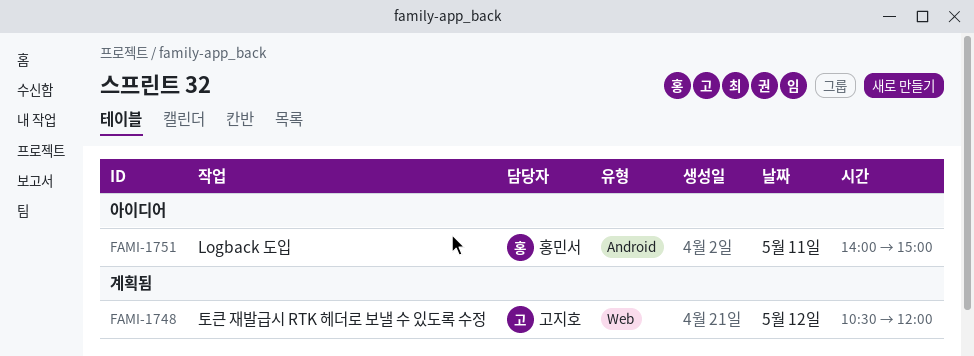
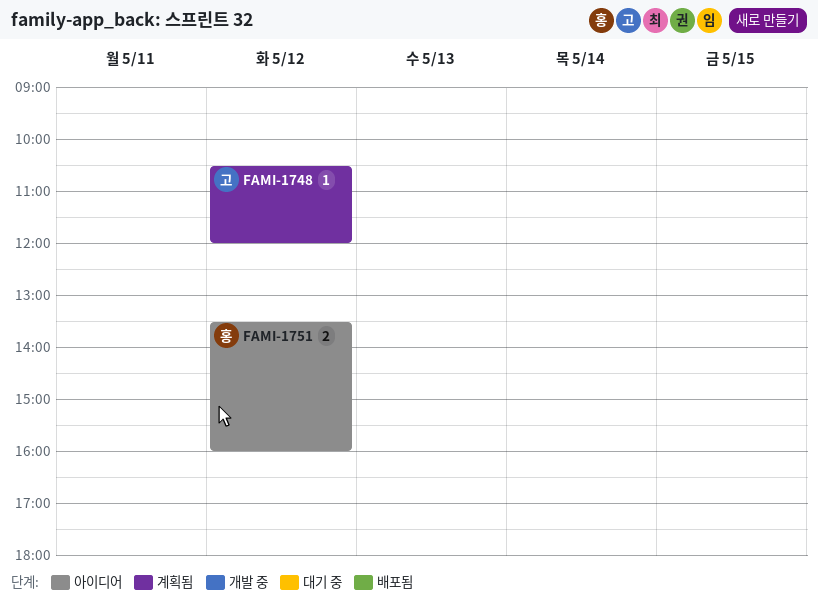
FAMI-1751, day: May 11 -> May 12
FAMI-1751, begins: 14:00 -> 13:30
FAMI-1751, ends: 15:00 -> 16:00

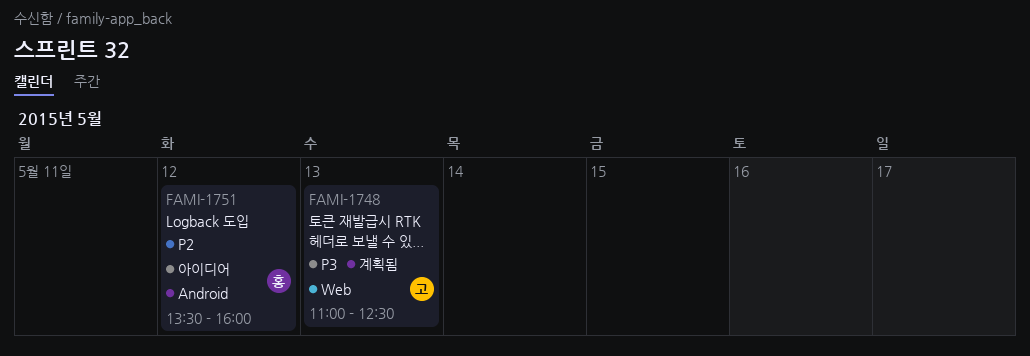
FAMI-1748, day: May 12 -> May 13
FAMI-1748, begins: 10:30 -> 11:00
FAMI-1748, ends: 12:00 -> 12:30

